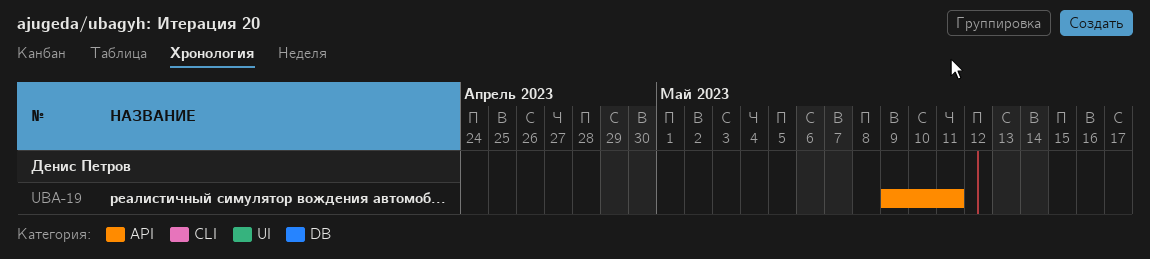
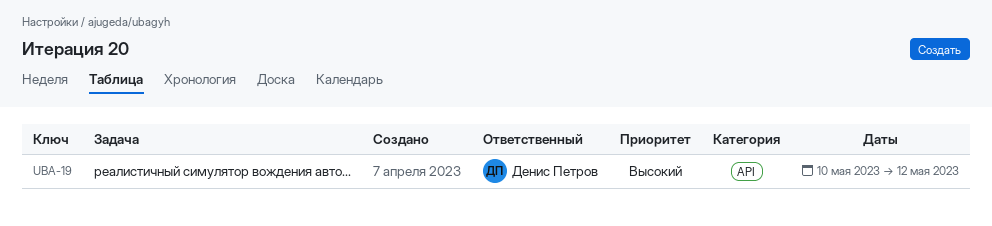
UBA-19, start: May 9 -> May 10
UBA-19, due: May 11 -> May 12

